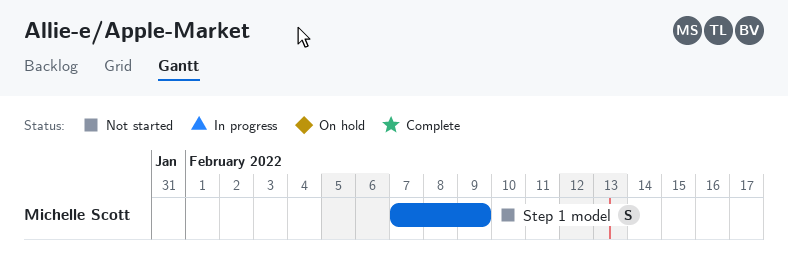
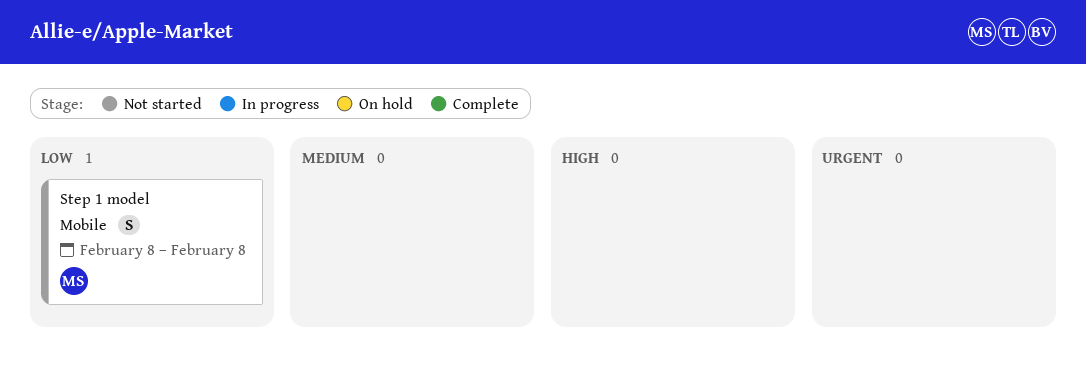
Step 1 model, start: Feb 7 -> Feb 8
Step 1 model, due: Feb 9 -> Feb 8

